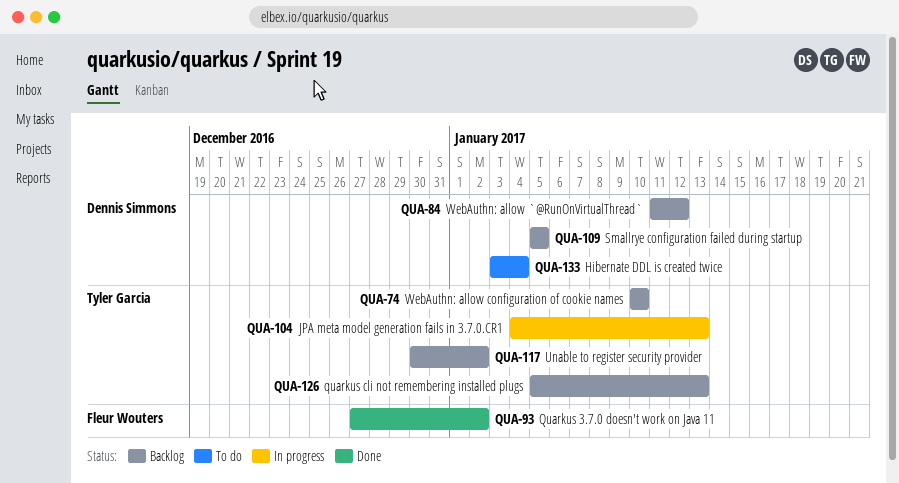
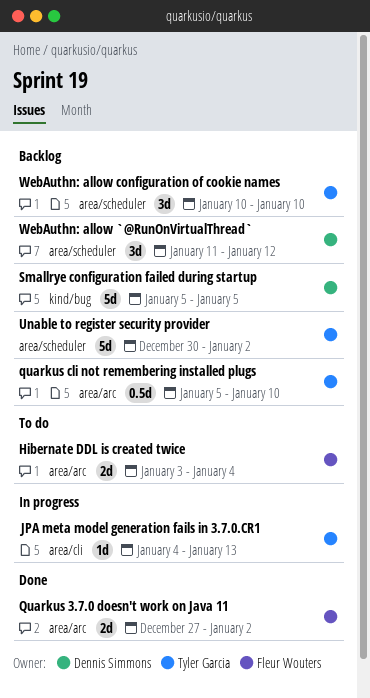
Hibernate DDL is created twice, owner: Dennis Simmons -> Fleur Wouters
quarkus cli not remembering installed plugs, due: Jan 13 -> Jan 10

